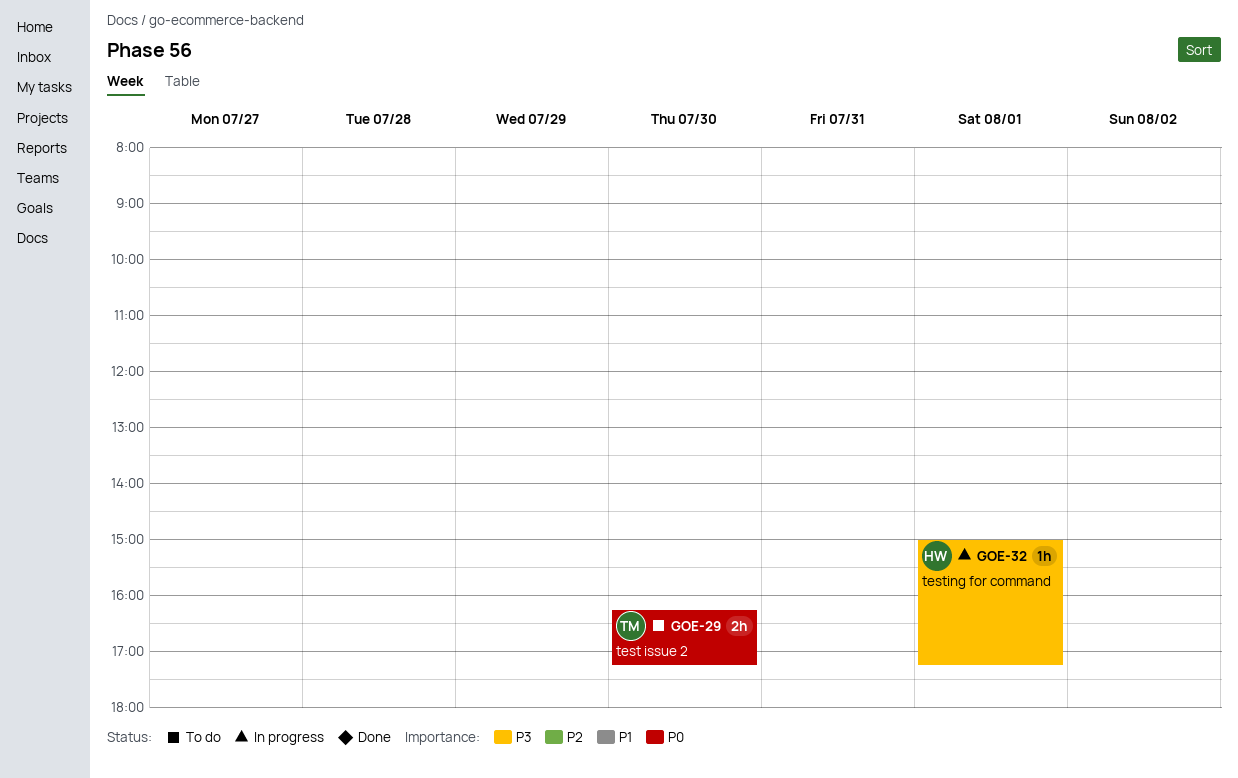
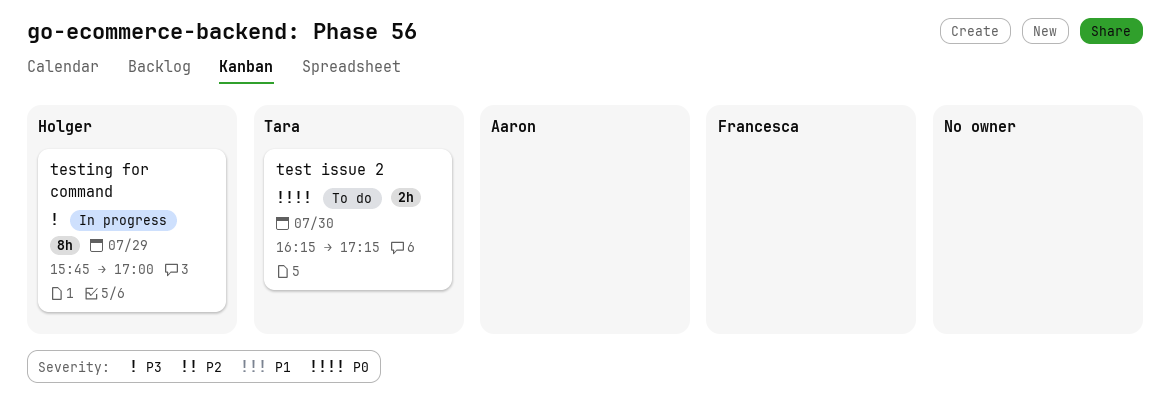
testing for command, estimate: 1h -> 8h
testing for command, day: Aug 1 -> Jul 29
testing for command, begins: 15:00 -> 15:45
testing for command, ends: 17:15 -> 17:00

